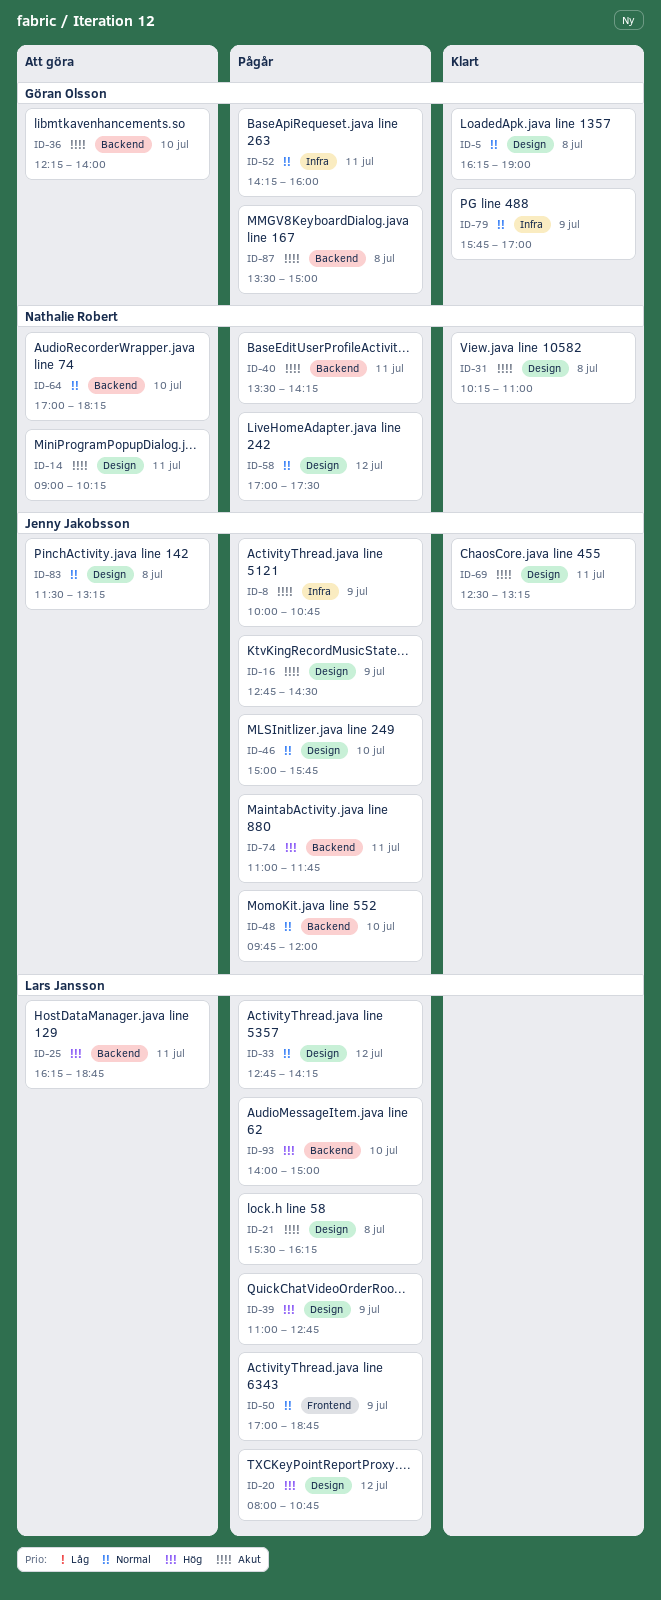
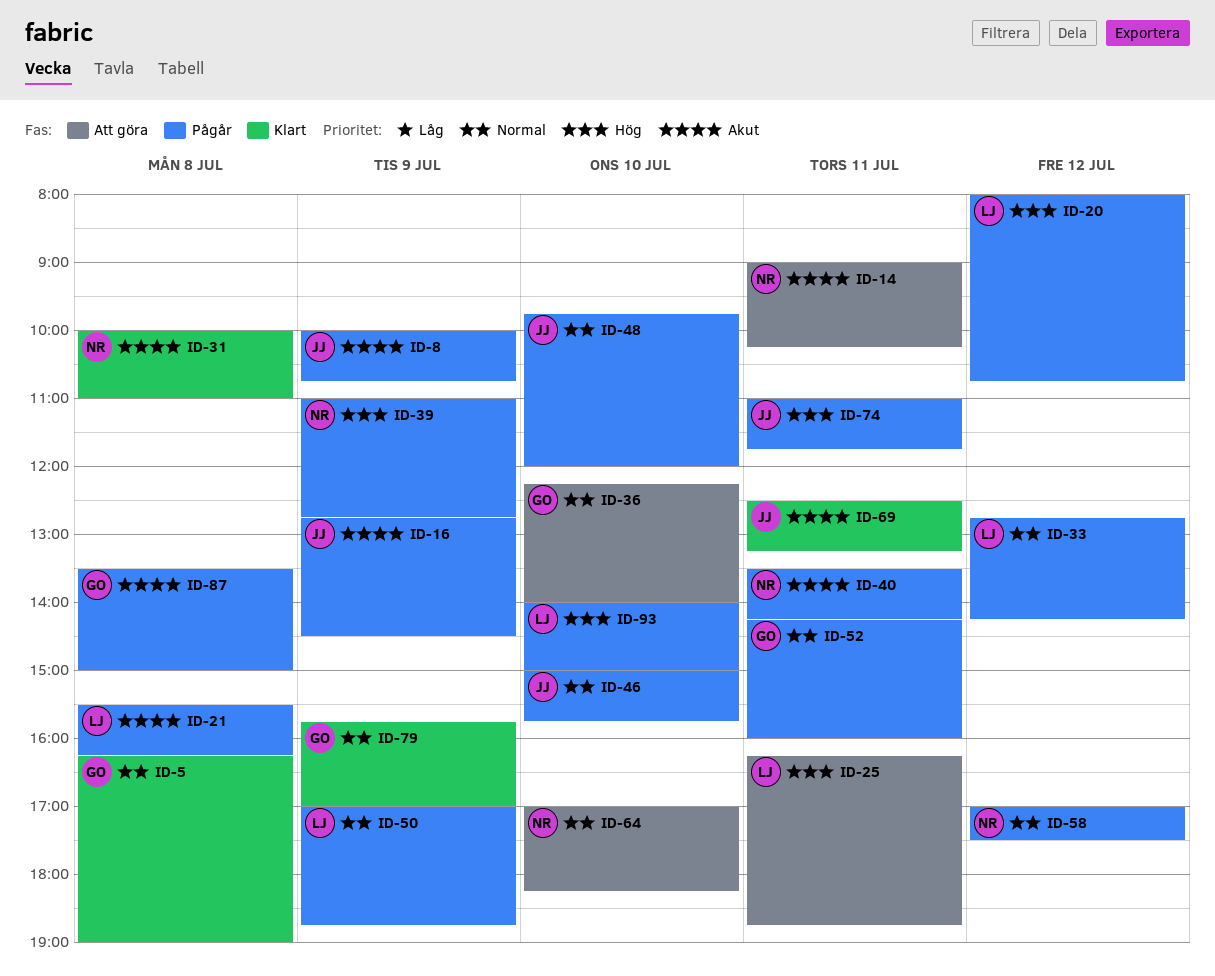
ID-31, begins: 10:15 -> 10:00
ID-36, priority: Akut -> Normal
ID-39, owner: Lars Jansson -> Nathalie Robert
ID-83: present -> none

